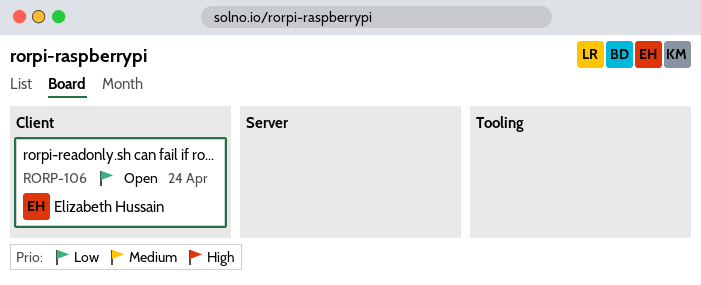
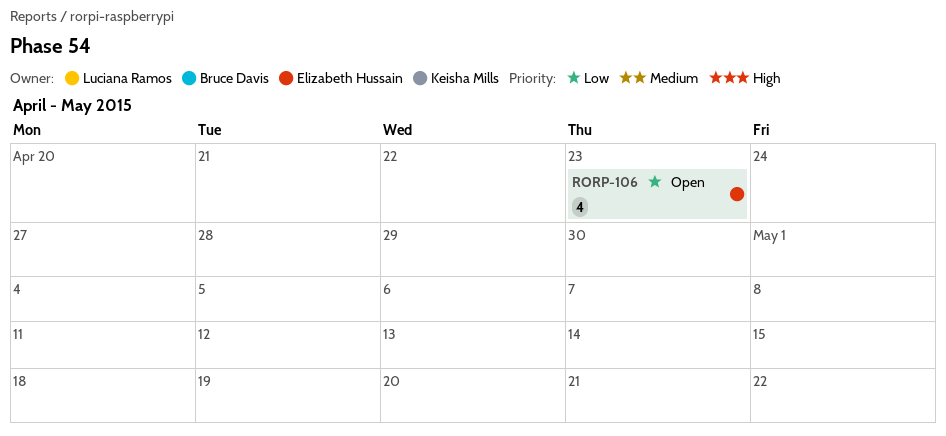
RORP-106, due: Apr 24 -> Apr 23

